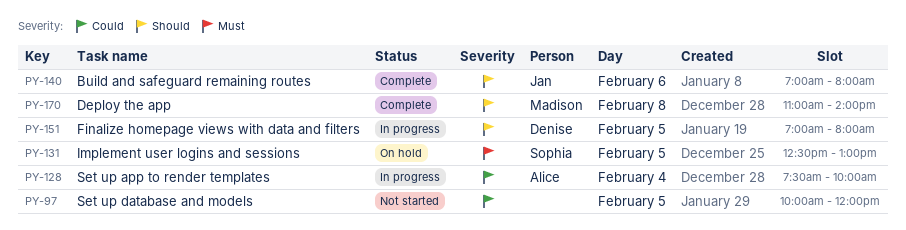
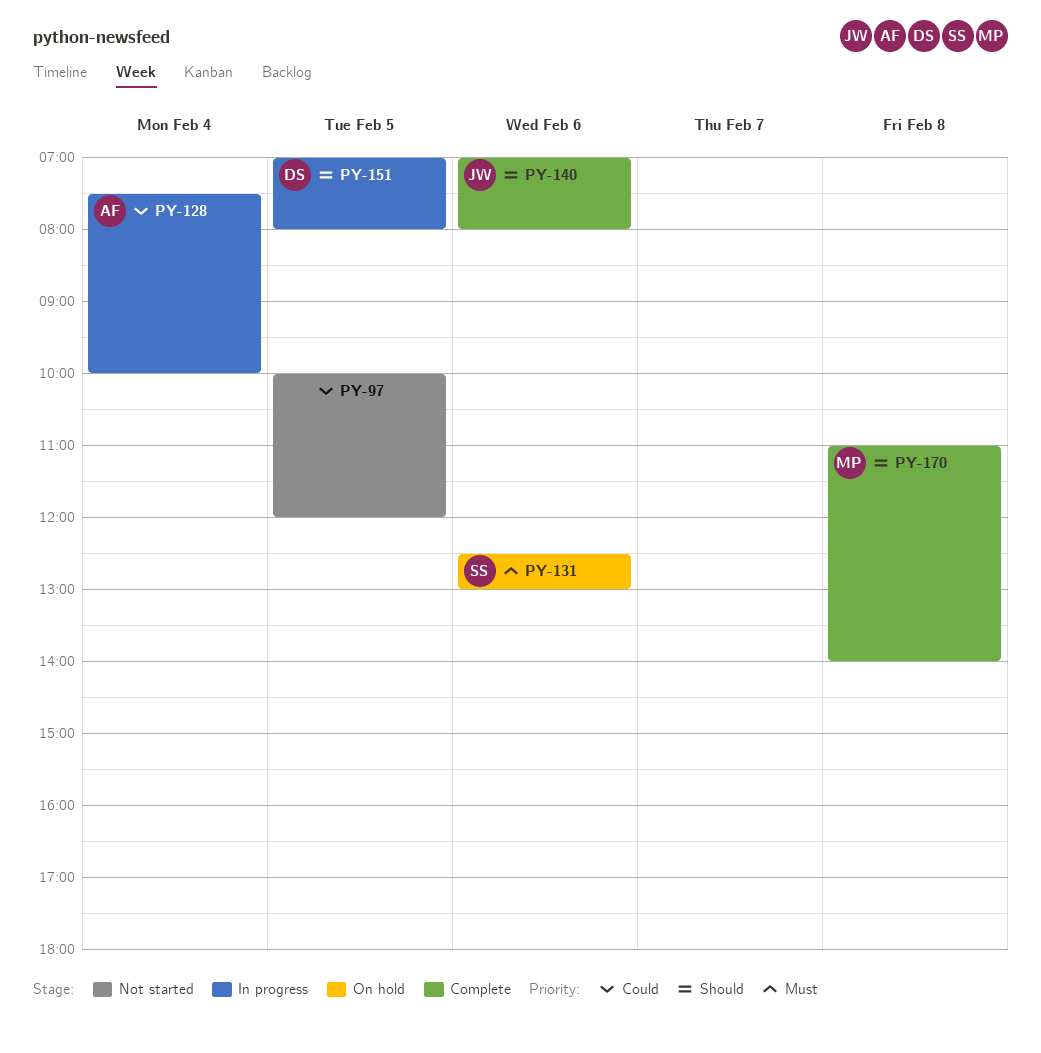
PY-131, day: Feb 5 -> Feb 6

